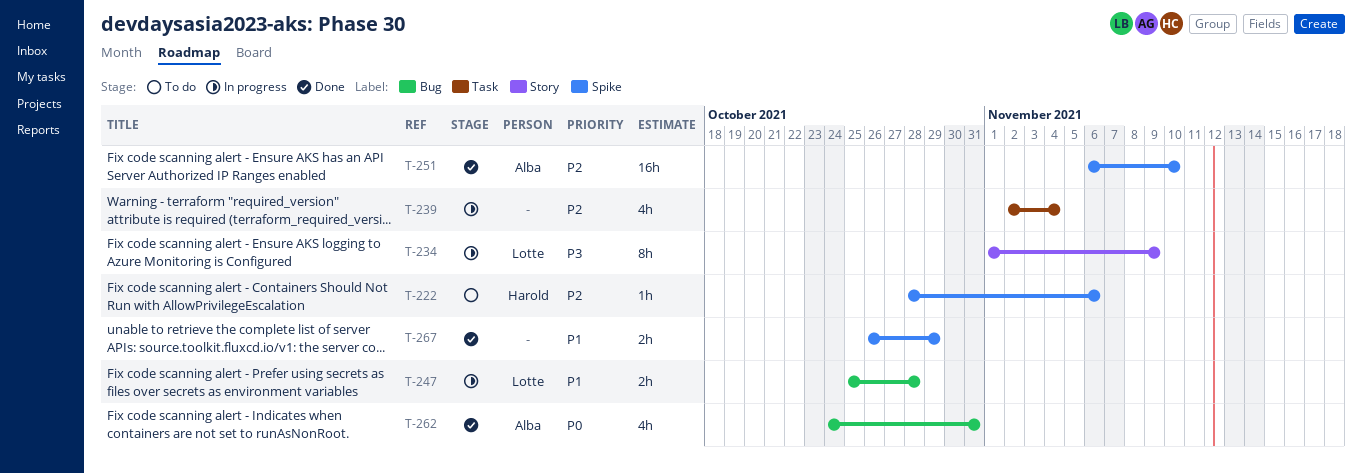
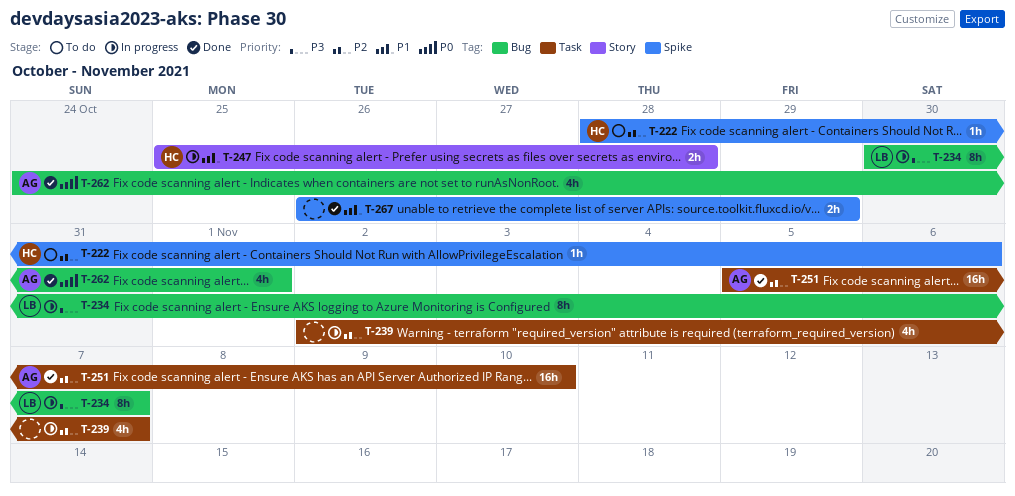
T-234, label: Story -> Bug
T-234, start: Nov 1 -> Oct 30
T-234, due: Nov 9 -> Nov 7
T-239, due: Nov 4 -> Nov 7
T-247, owner: Lotte -> Harold
T-247, label: Bug -> Story
T-251, label: Spike -> Task
T-251, start: Nov 6 -> Nov 5
T-262, due: Oct 31 -> Nov 1

